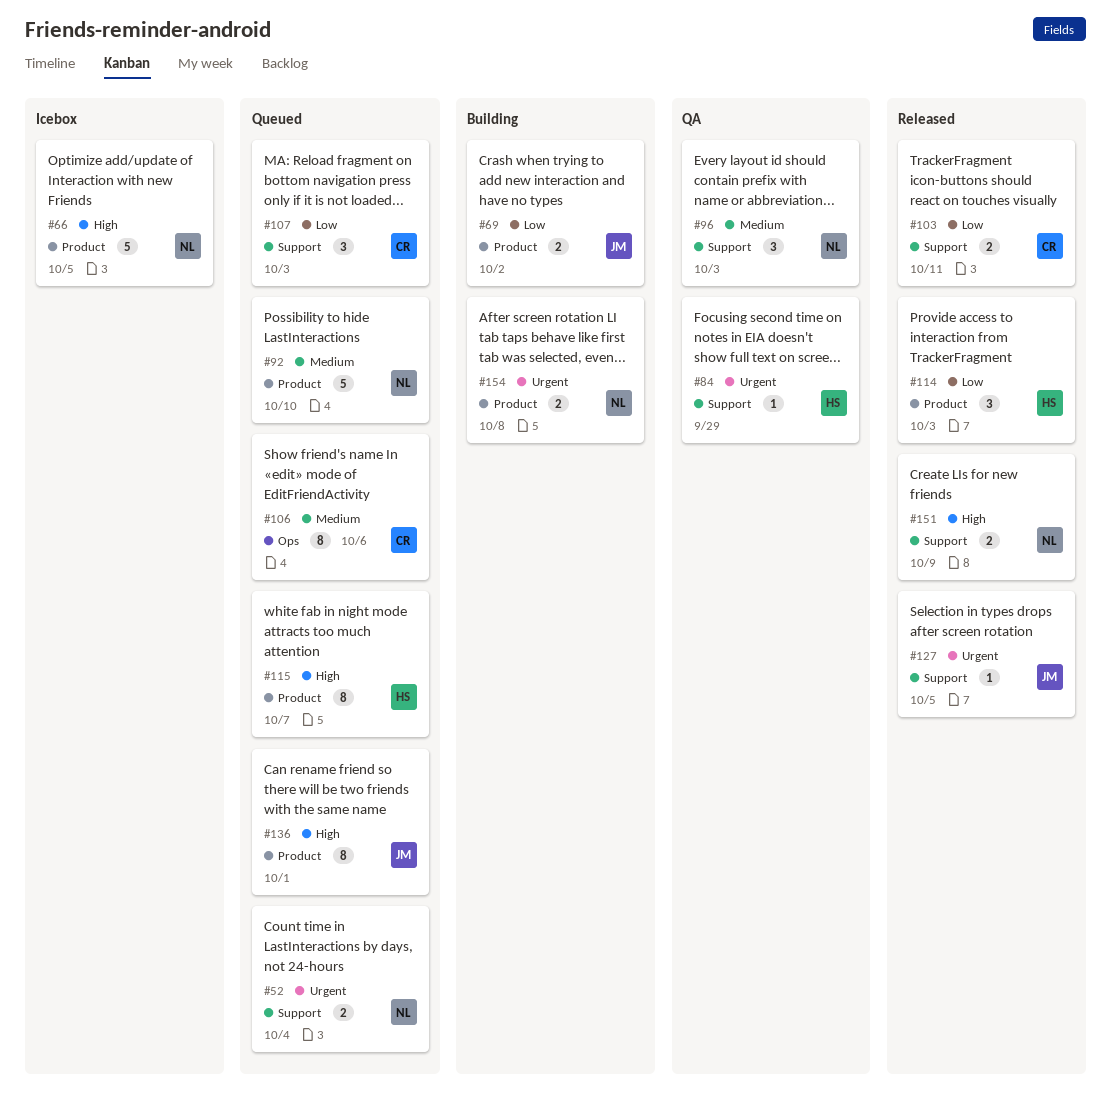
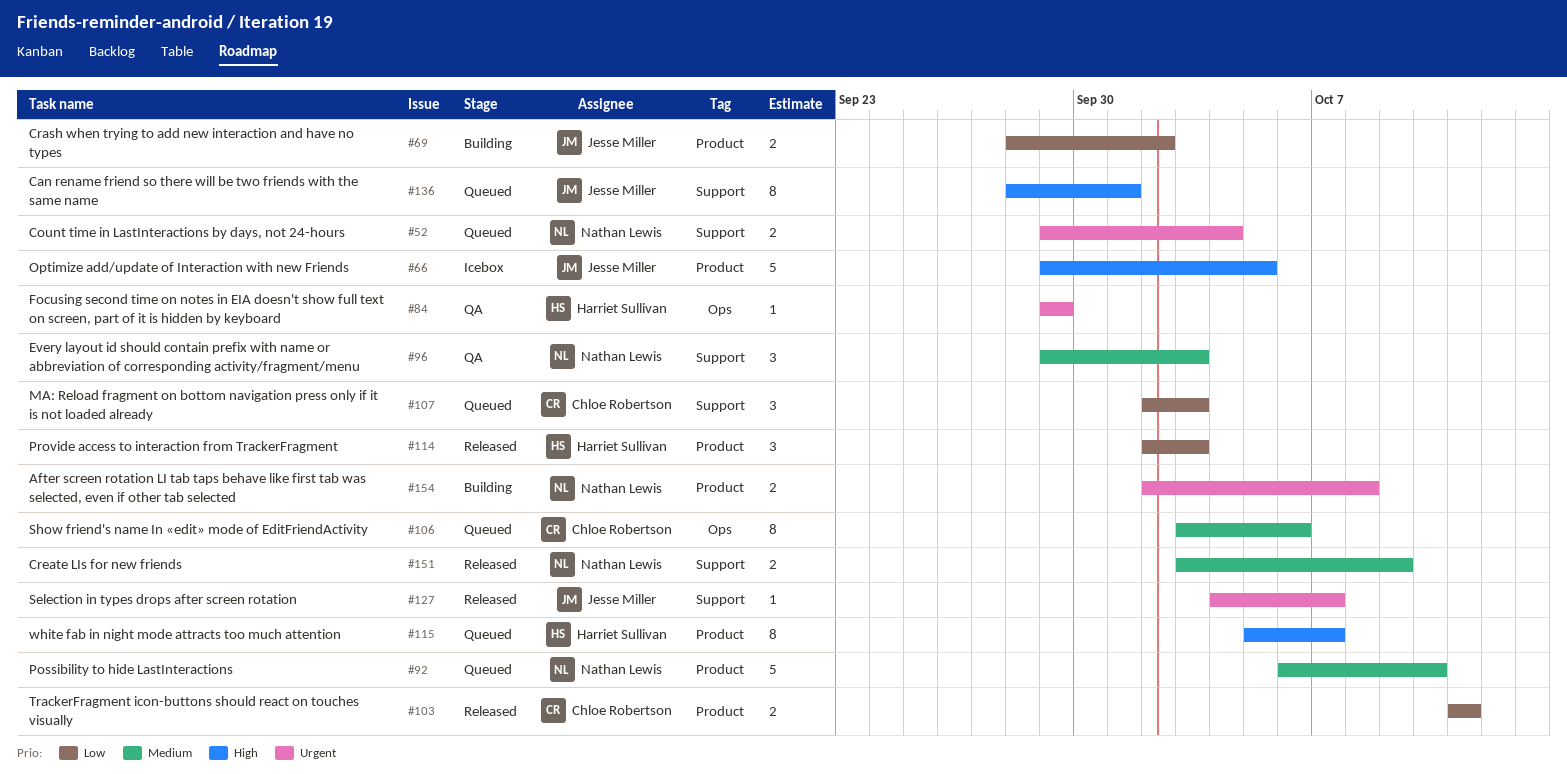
#66, owner: Nathan Lewis -> Jesse Miller
#84, label: Support -> Ops
#103, label: Support -> Product
#127, due: Oct 5 -> Oct 7
#136, label: Product -> Support
#151, priority: High -> Medium

